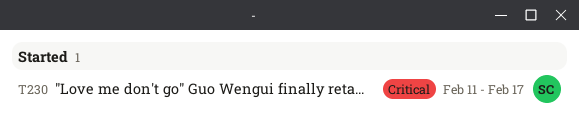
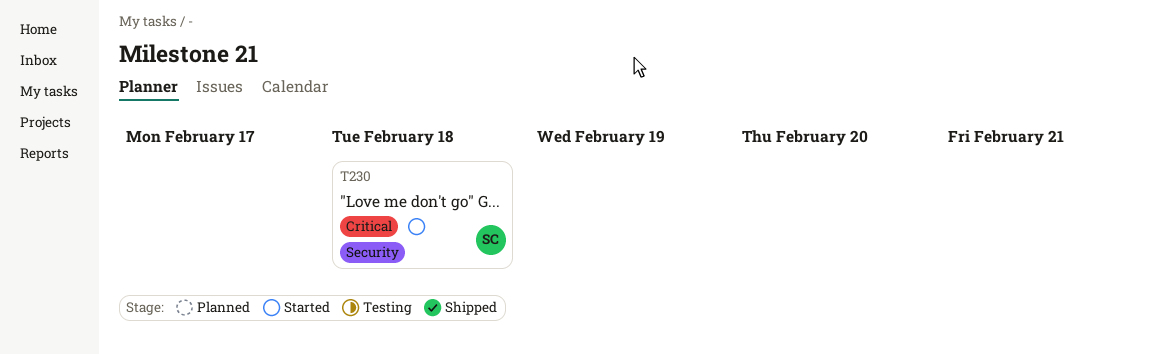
T230, due: Feb 17 -> Feb 18

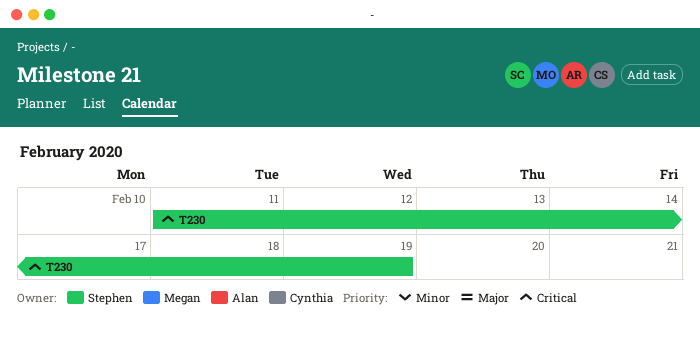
T230, due: Feb 18 -> Feb 19

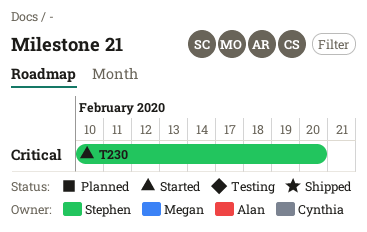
T230, start: Feb 11 -> Feb 10
T230, due: Feb 19 -> Feb 20

